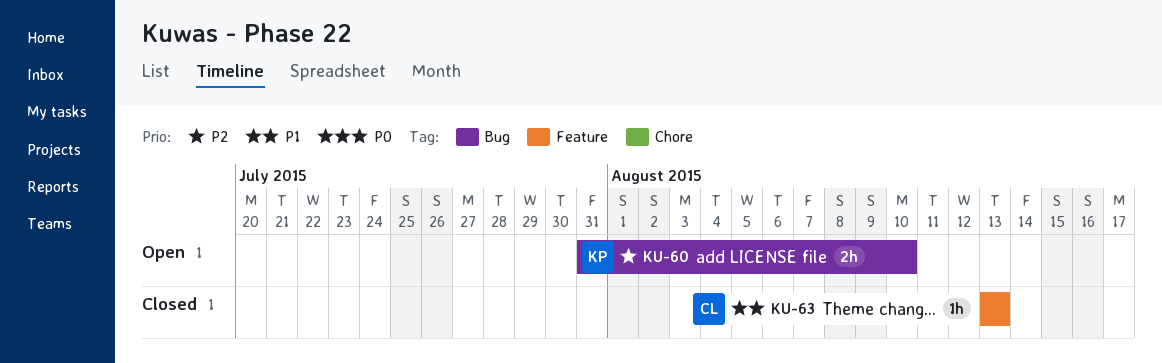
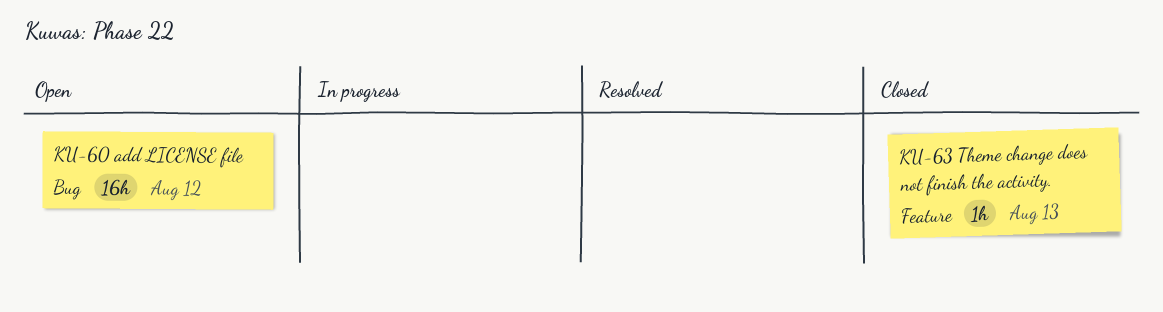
KU-60, estimate: 2h -> 16h
KU-60, due: Aug 10 -> Aug 12

